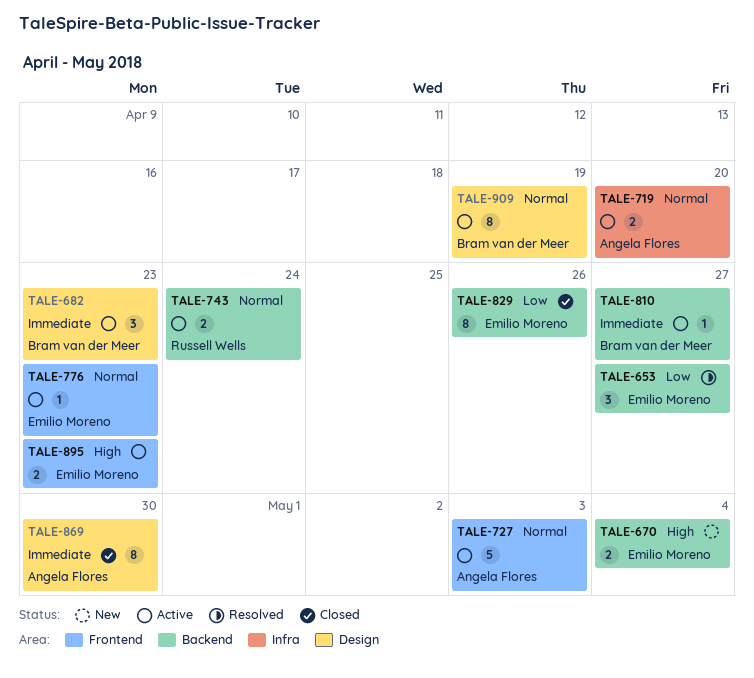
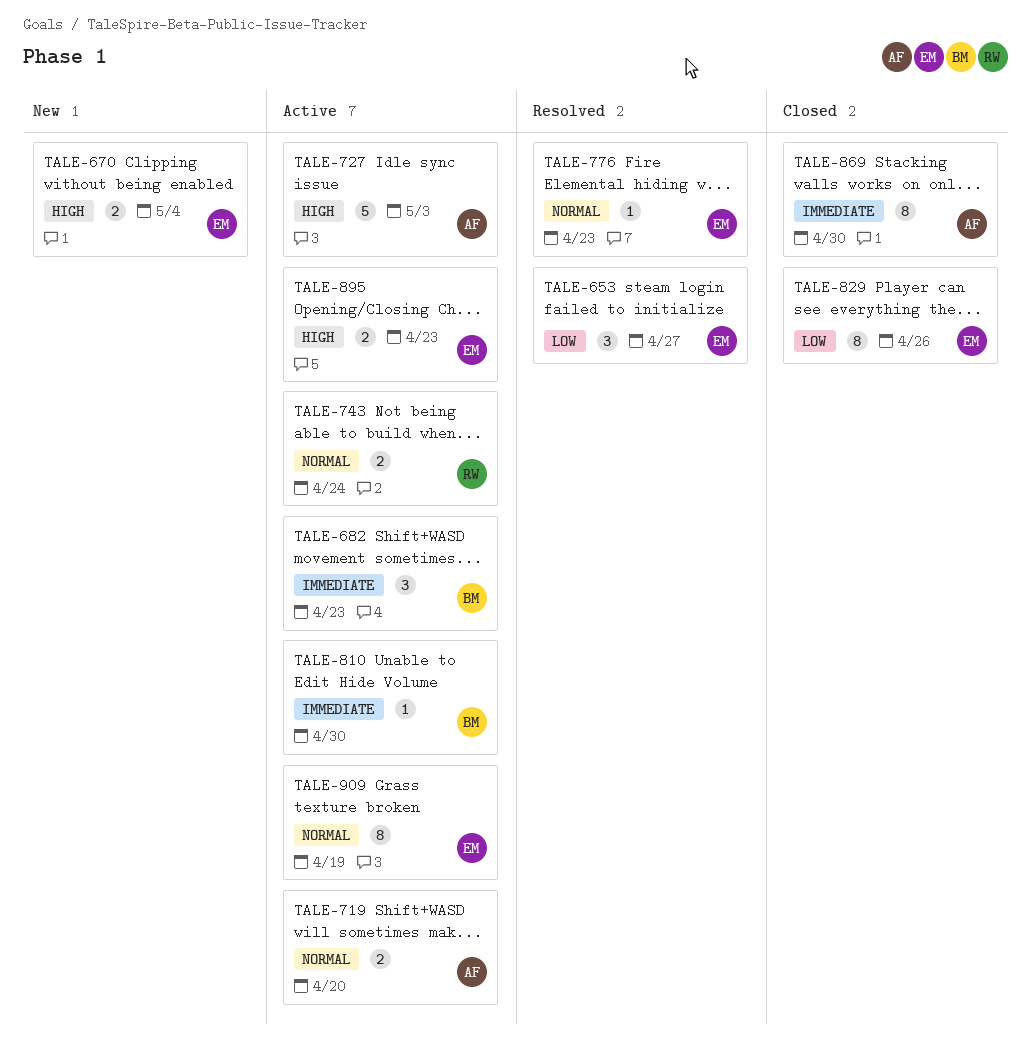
TALE-727, priority: Normal -> High
TALE-776, status: Active -> Resolved
TALE-810, due: Apr 27 -> Apr 30
TALE-909, owner: Bram van der Meer -> Emilio Moreno

